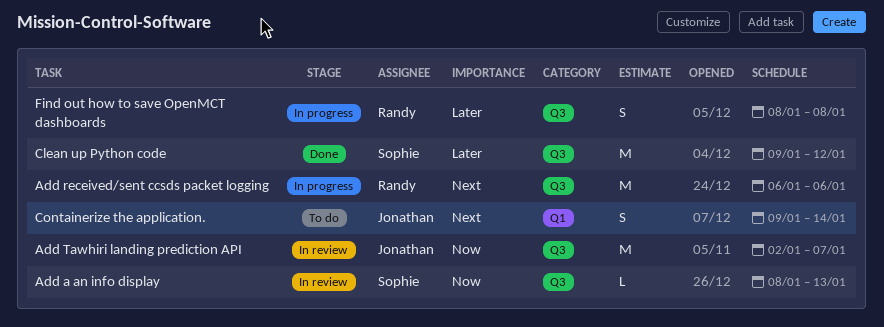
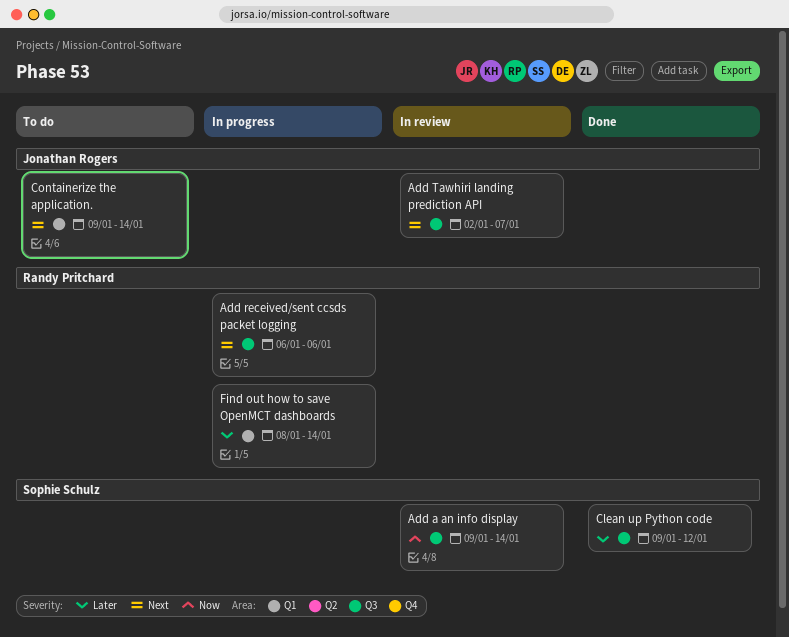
Add a an info display, start: Jan 8 -> Jan 9
Add a an info display, due: Jan 13 -> Jan 14
Add Tawhiri landing prediction API, priority: Now -> Next
Find out how to save OpenMCT dashboards, label: Q3 -> Q1
Find out how to save OpenMCT dashboards, due: Jan 8 -> Jan 14

